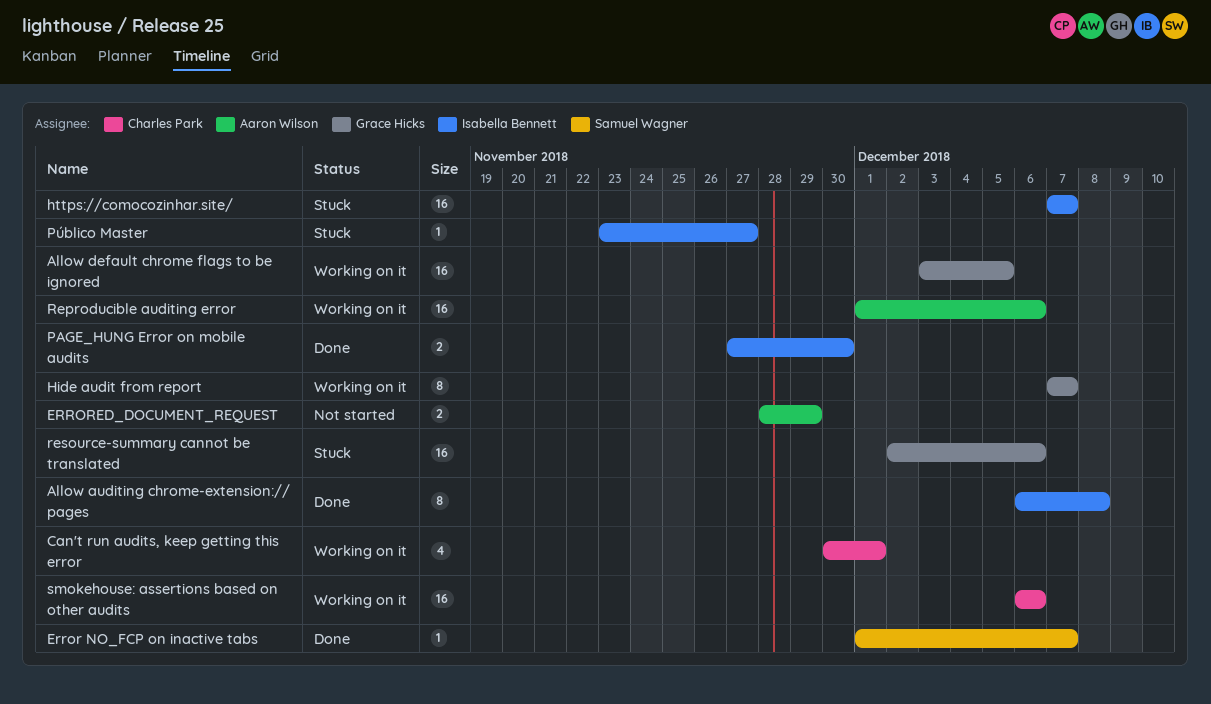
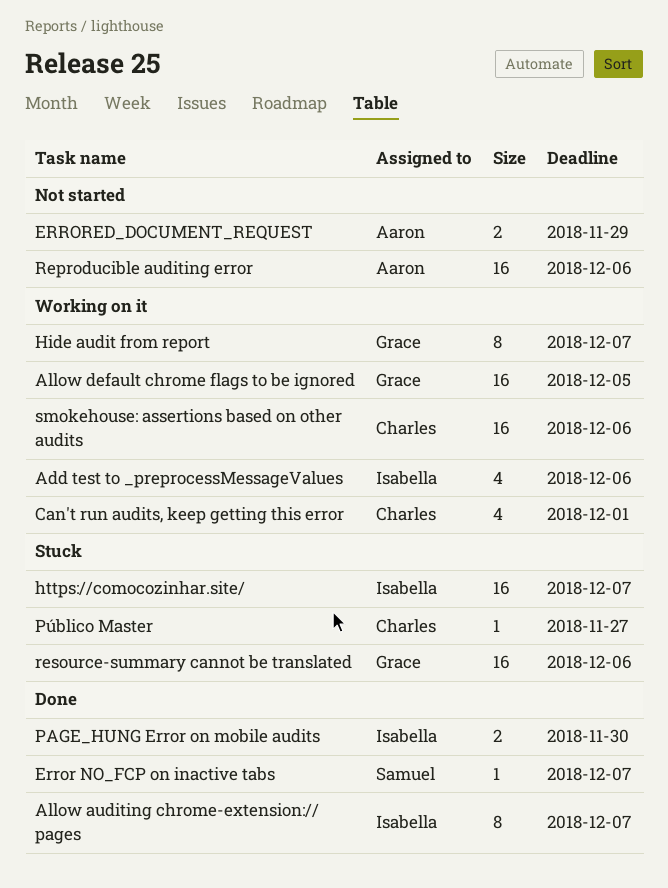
Add test to _preprocessMessageValues: none -> present
Allow auditing chrome-extension:// pages, due: Dec 8 -> Dec 7
Público Master, owner: Isabella Bennett -> Charles Park
Reproducible auditing error, status: Working on it -> Not started

